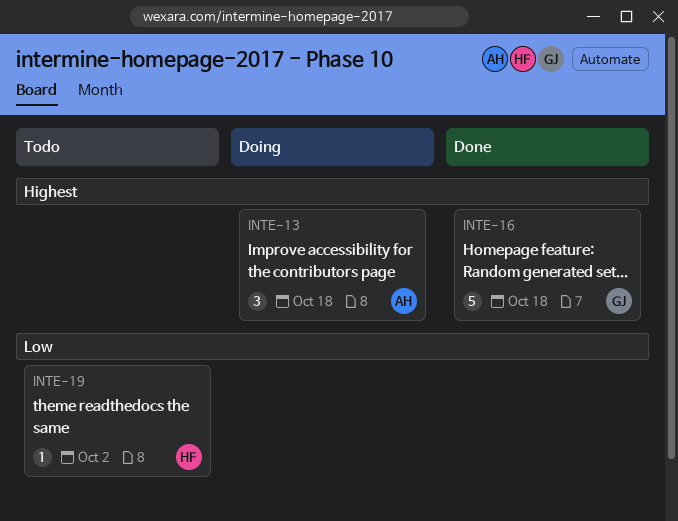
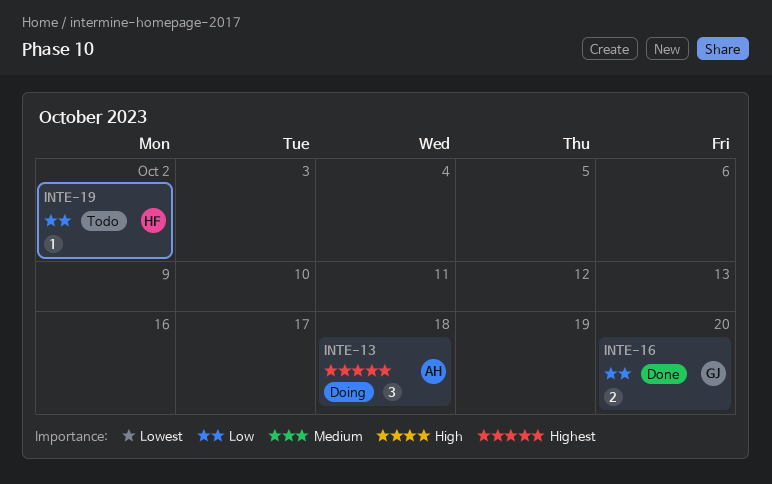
INTE-16, priority: Highest -> Low
INTE-16, estimate: 5 -> 2
INTE-16, due: Oct 18 -> Oct 20

